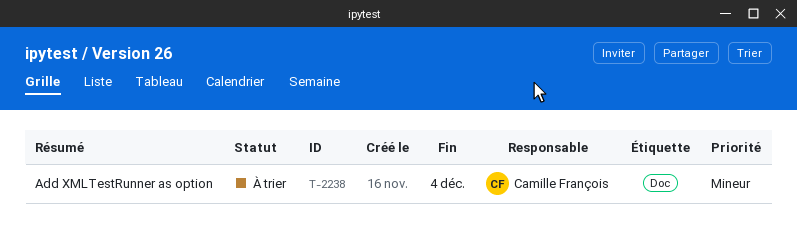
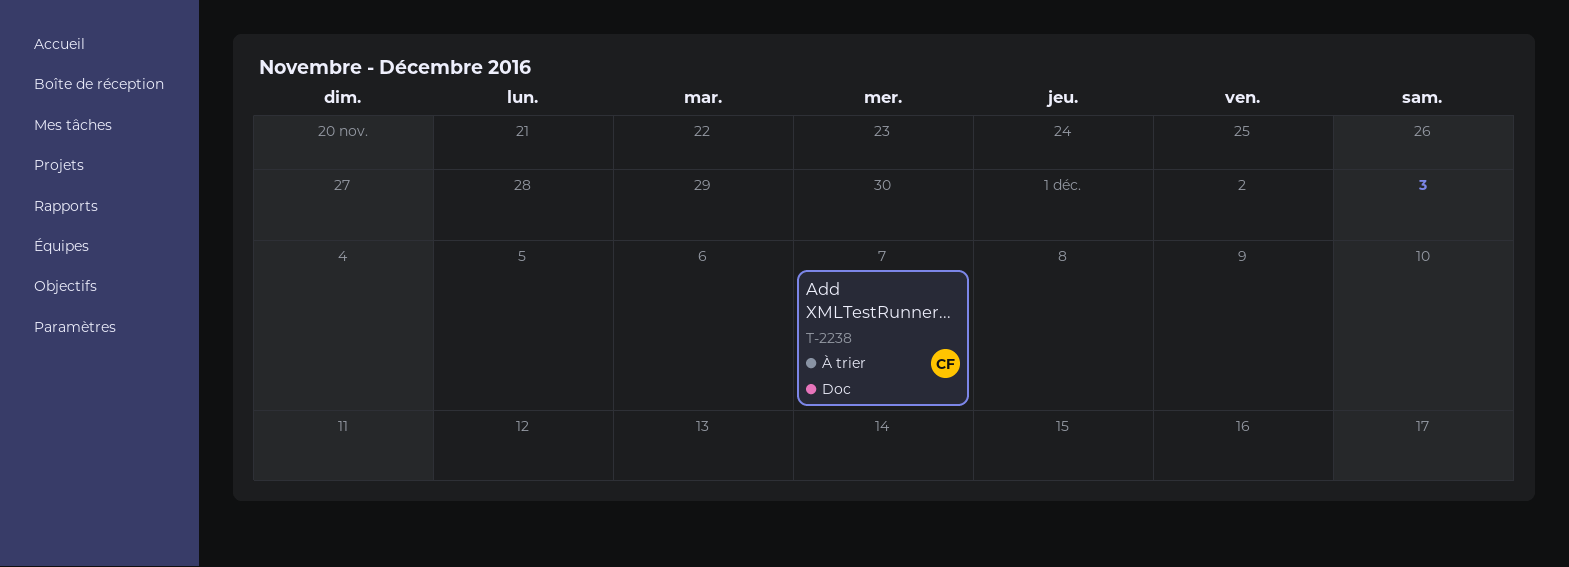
T-2238, due: Dec 4 -> Dec 7

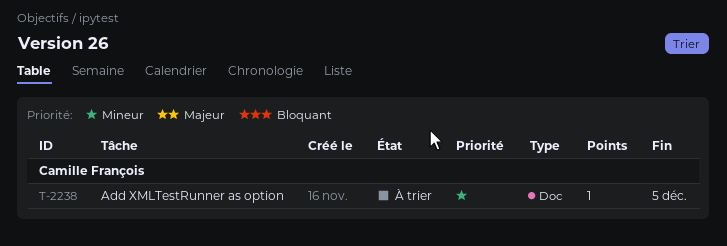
T-2238, due: Dec 7 -> Dec 5

